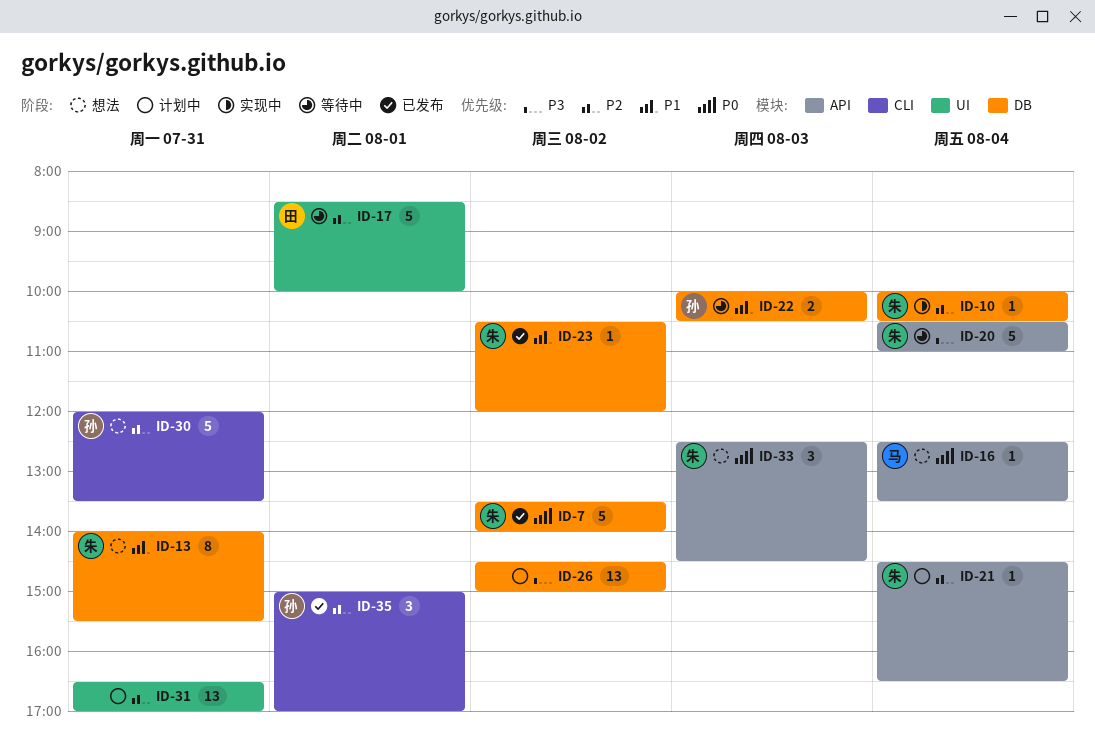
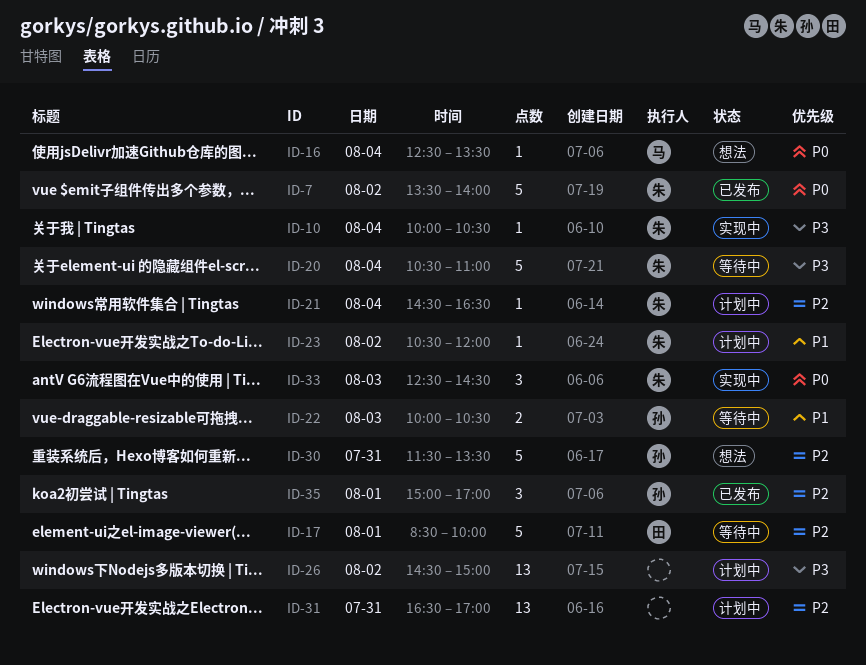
ID-10, priority: P2 -> P3
ID-13: present -> none
ID-23, status: 已发布 -> 计划中
ID-30, begins: 12:00 -> 11:30
ID-33, status: 想法 -> 实现中

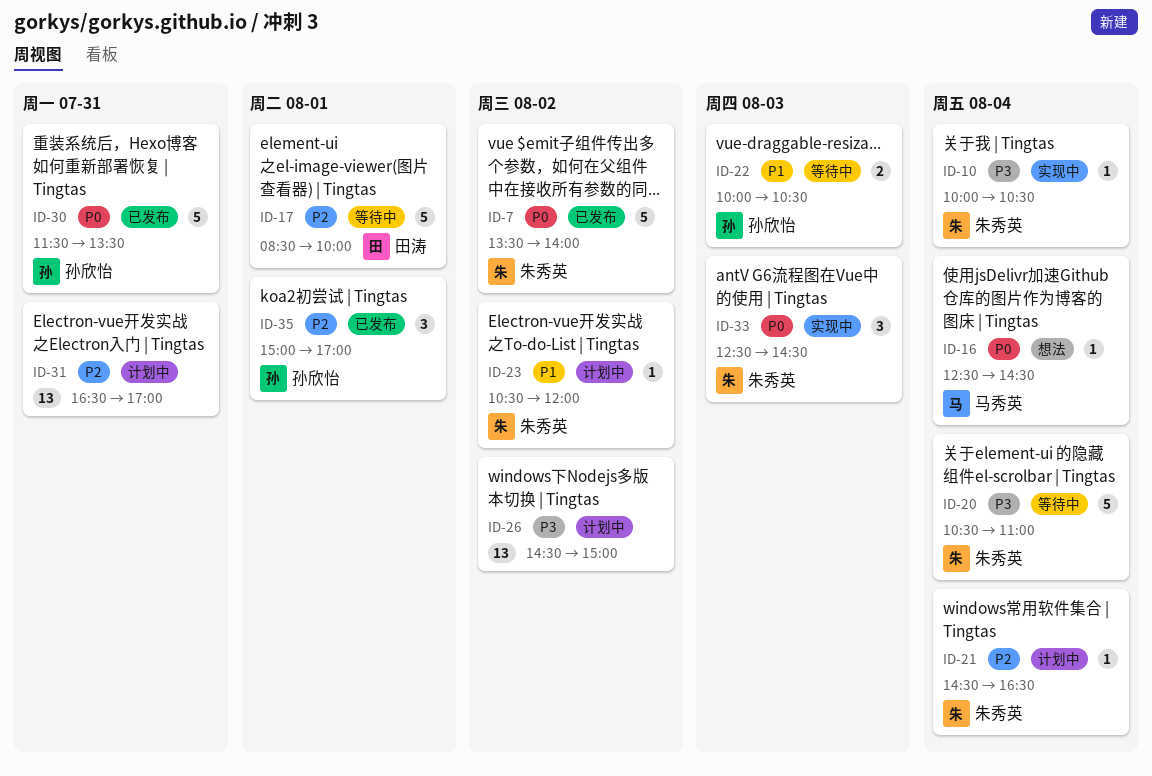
ID-16, ends: 13:30 -> 14:30
ID-30, status: 想法 -> 已发布
ID-30, priority: P2 -> P0

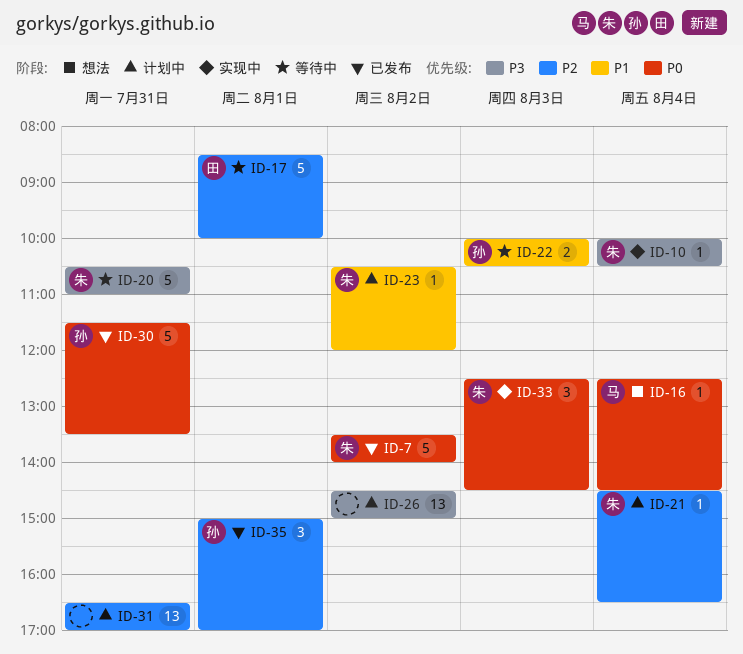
ID-20, day: Aug 4 -> Jul 31

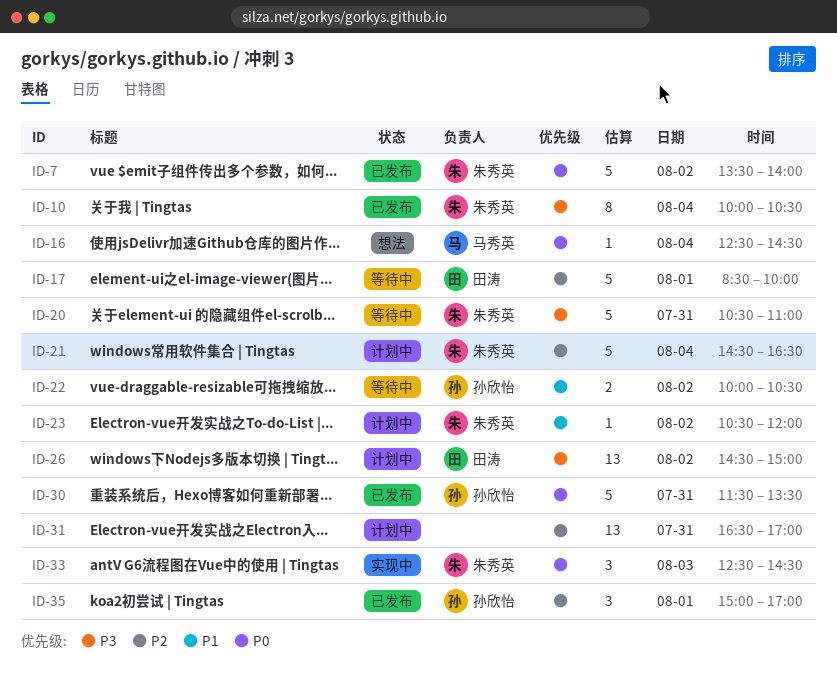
ID-10, status: 实现中 -> 已发布
ID-10, estimate: 1 -> 8
ID-21, estimate: 1 -> 5
ID-22, day: Aug 3 -> Aug 2
ID-26, owner: none -> 田涛

